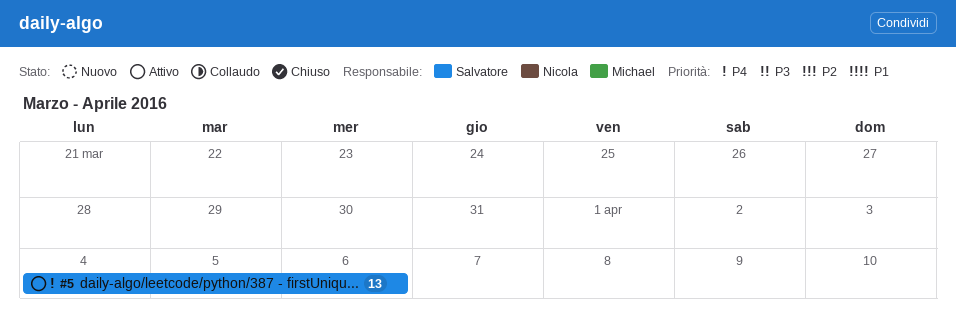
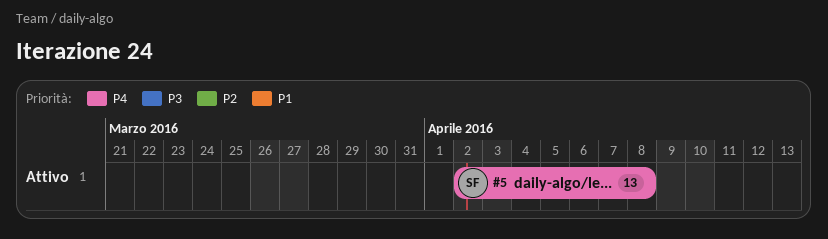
#5, start: Apr 4 -> Apr 2
#5, due: Apr 6 -> Apr 8

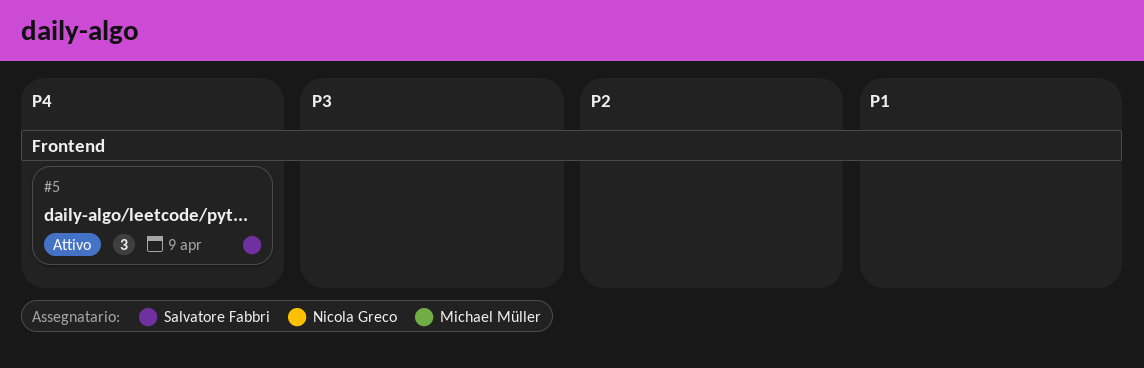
#5, estimate: 13 -> 3
#5, due: Apr 8 -> Apr 9

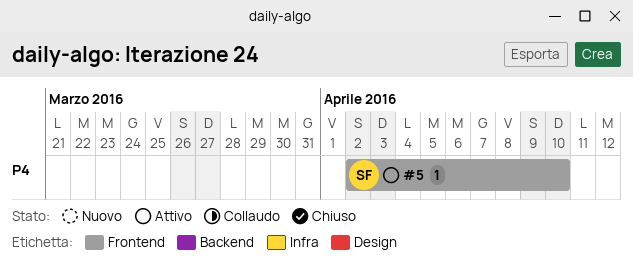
#5, estimate: 3 -> 1
#5, due: Apr 9 -> Apr 10

